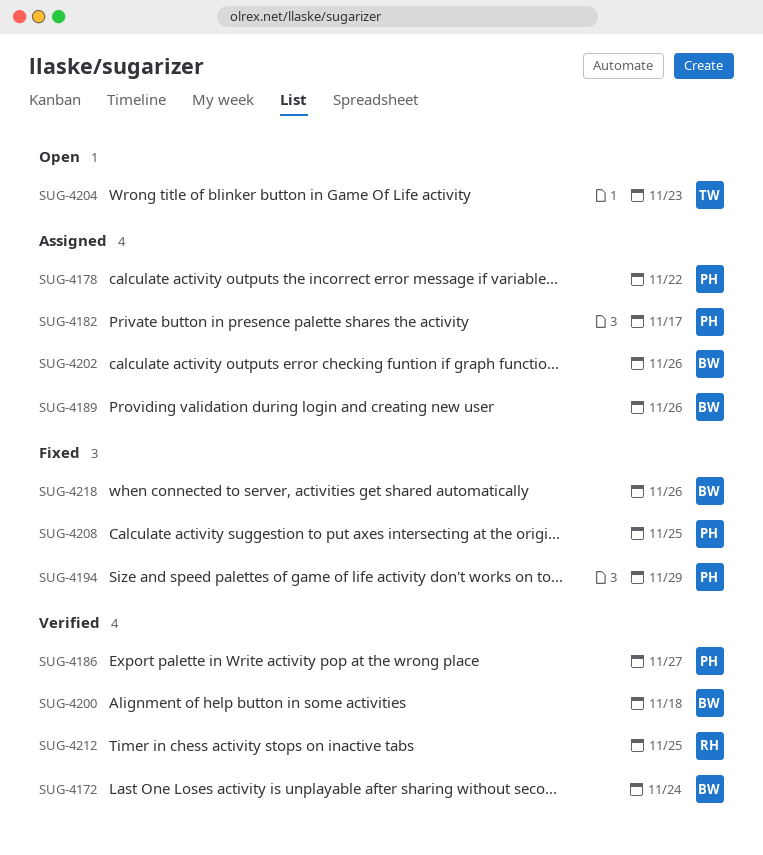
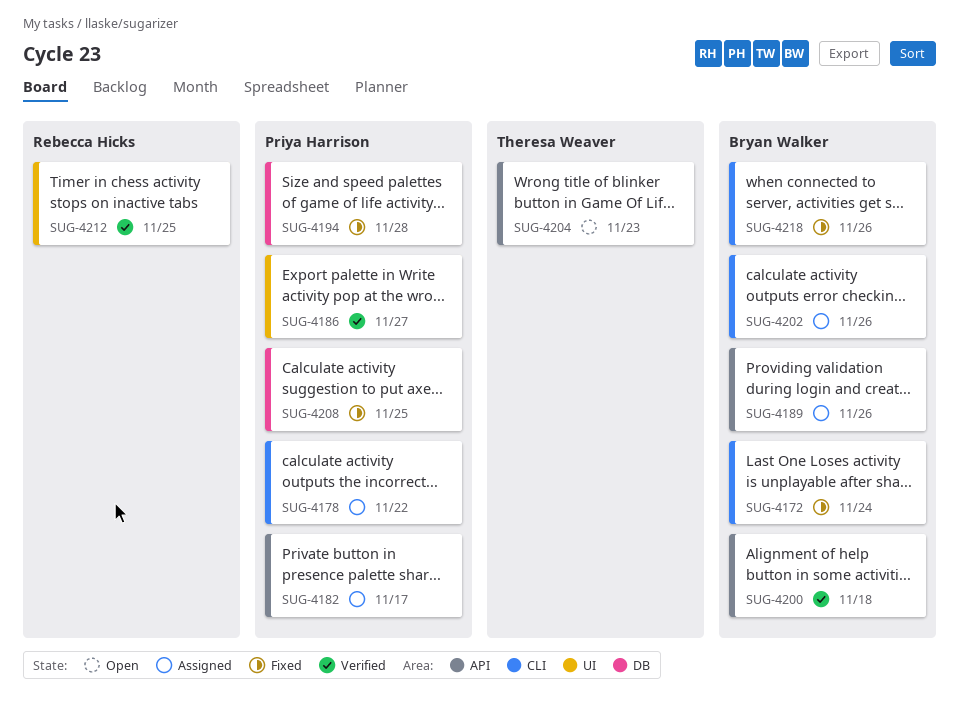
SUG-4172, status: Verified -> Fixed
SUG-4194, due: Nov 29 -> Nov 28

